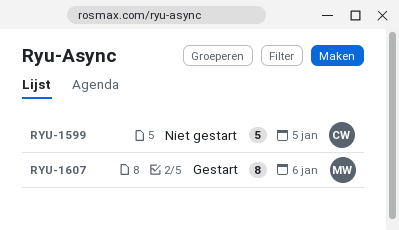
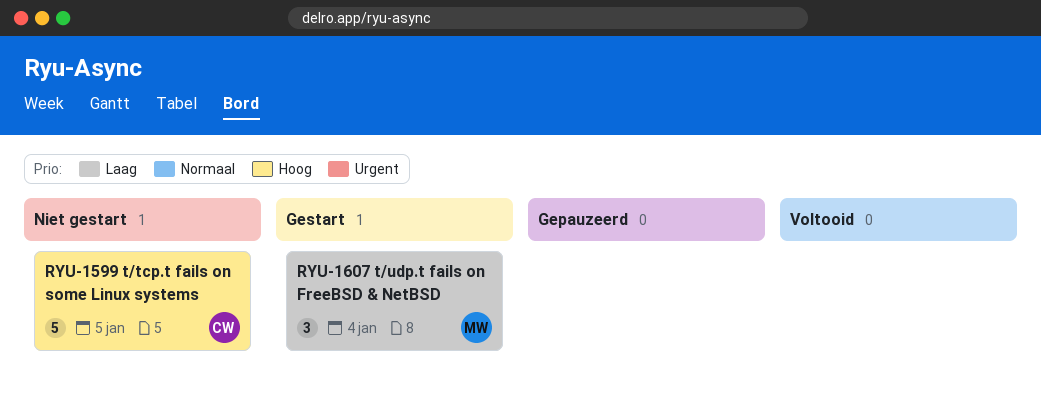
RYU-1607, estimate: 8 -> 3
RYU-1607, due: Jan 6 -> Jan 4

